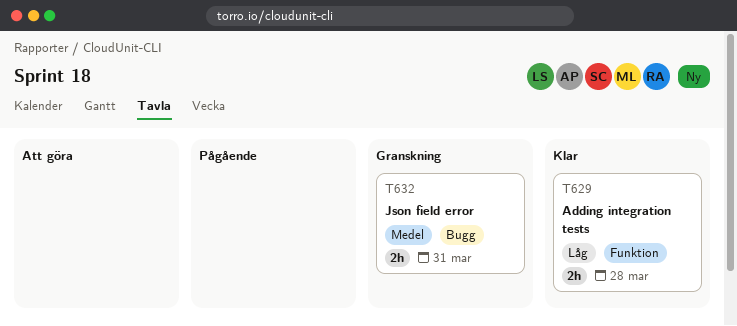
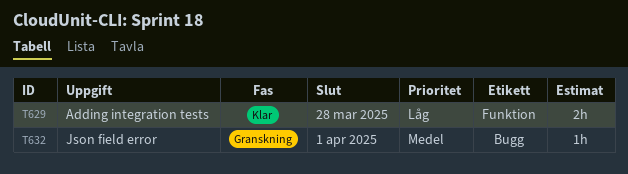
T632, estimate: 2h -> 1h
T632, due: Mar 31 -> Apr 1

